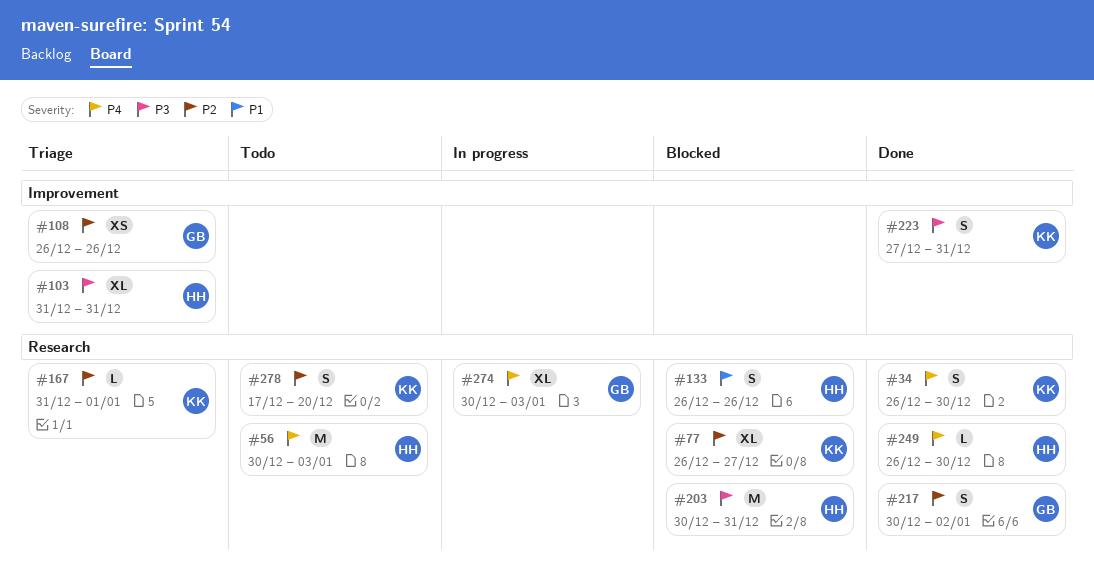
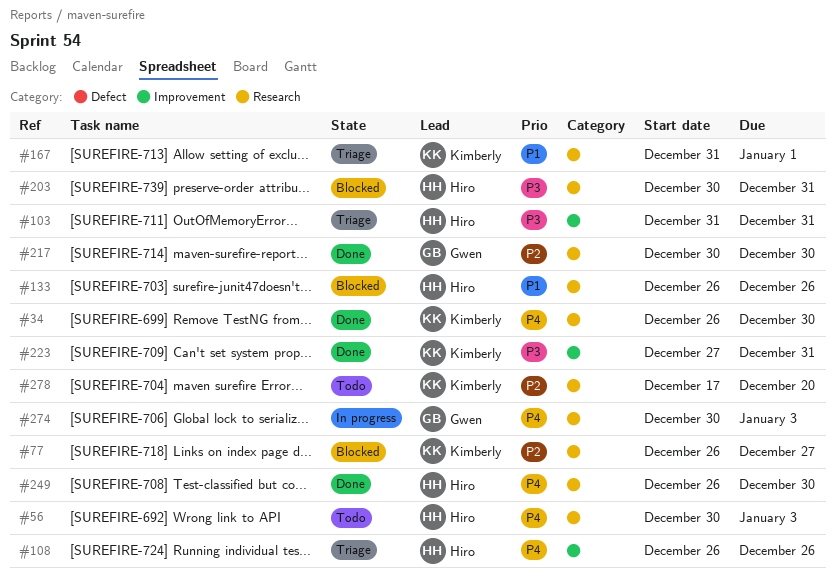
#108, owner: Gwen -> Hiro
#108, priority: P2 -> P4
#167, priority: P2 -> P1
#217, due: Jan 2 -> Dec 30

